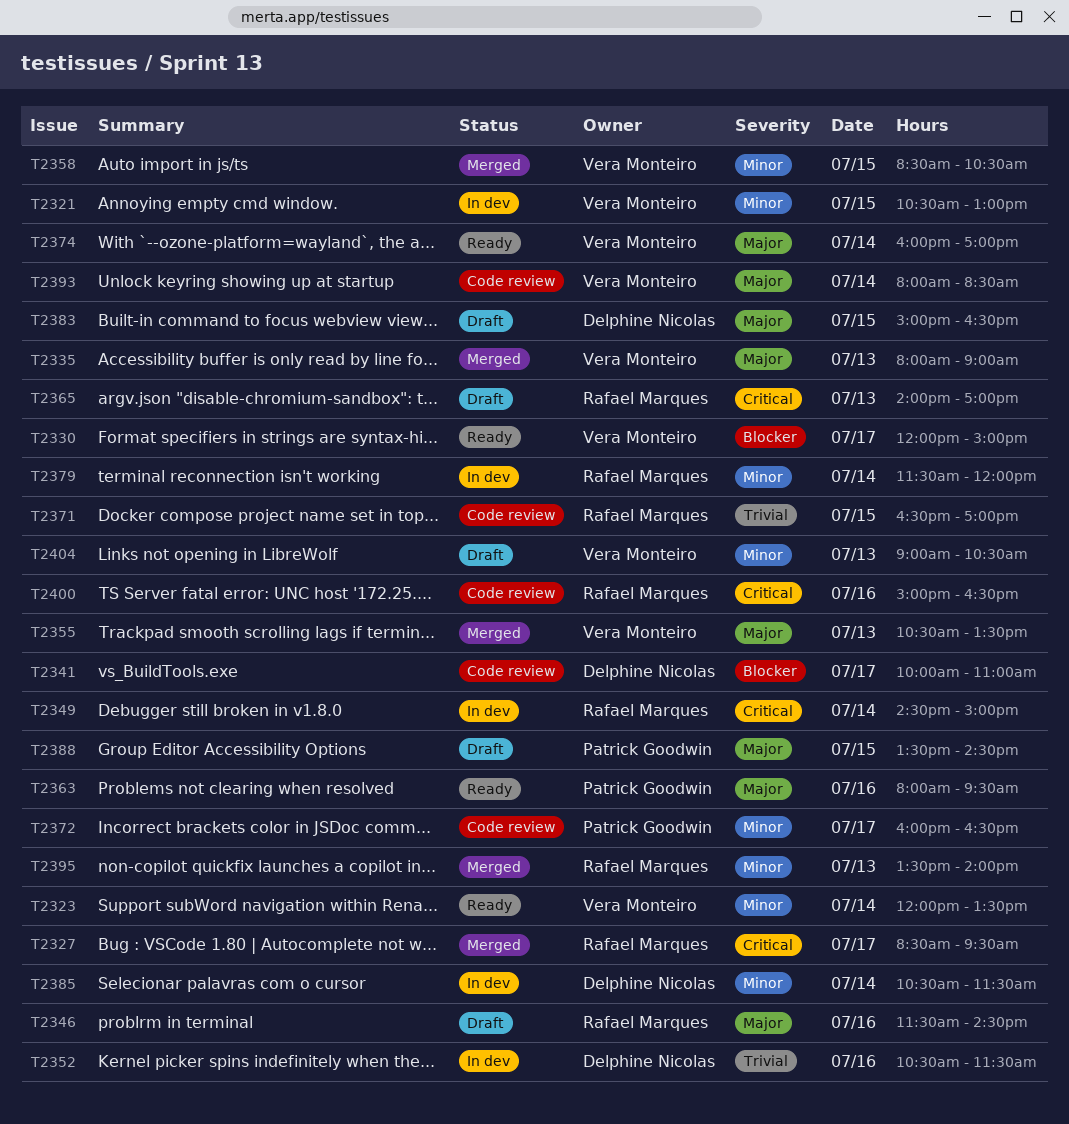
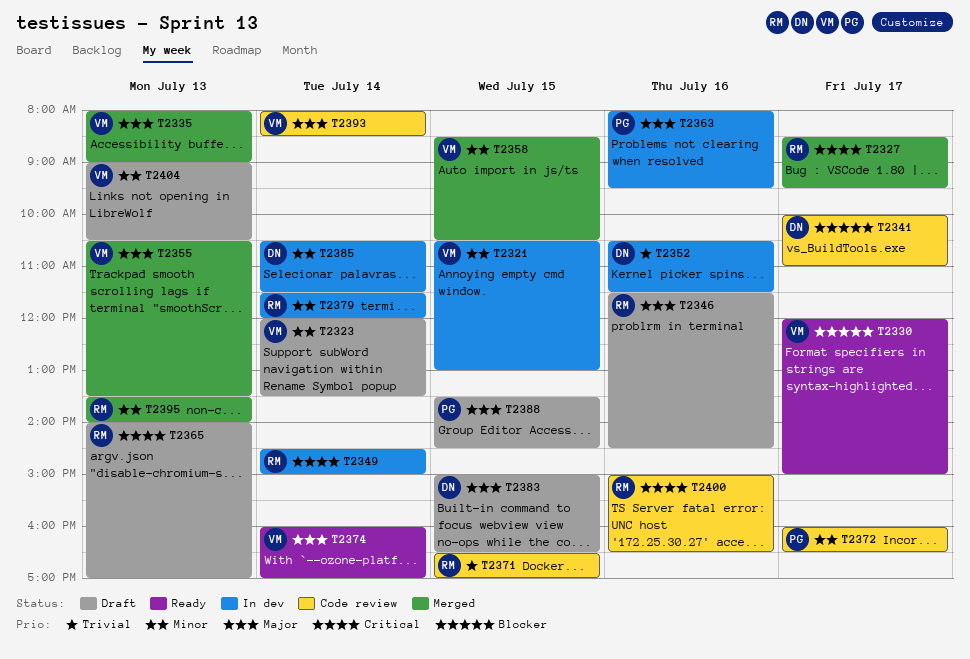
T2323, status: Ready -> Draft
T2363, status: Ready -> In dev

